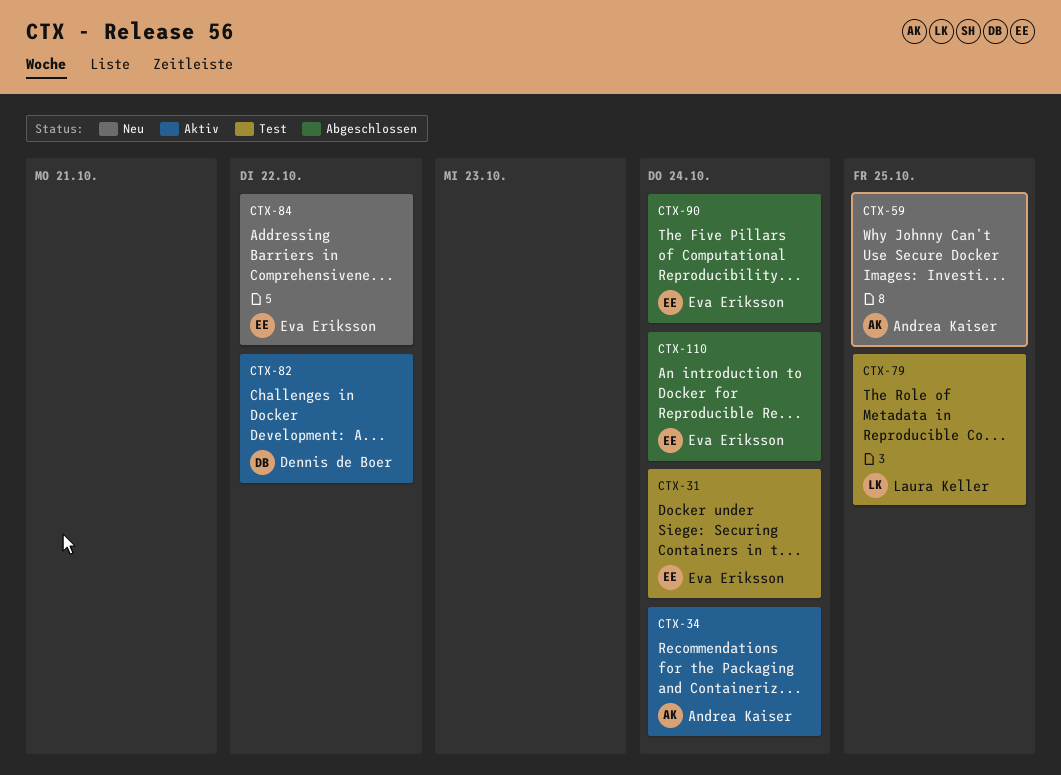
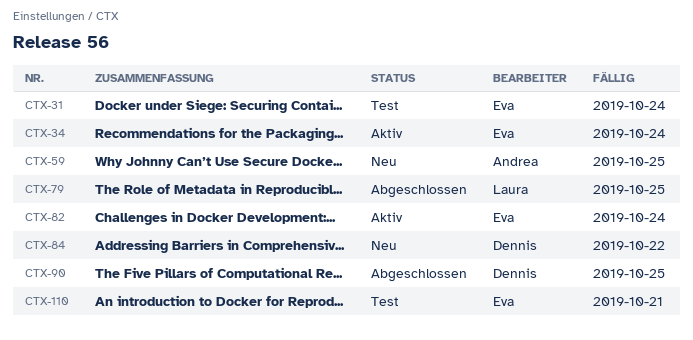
CTX-34, owner: Andrea Kaiser -> Eva Eriksson
CTX-79, status: Test -> Abgeschlossen
CTX-82, owner: Dennis de Boer -> Eva Eriksson
CTX-82, due: Oct 22 -> Oct 24
CTX-84, owner: Eva Eriksson -> Dennis de Boer
CTX-90, owner: Eva Eriksson -> Dennis de Boer
CTX-90, due: Oct 24 -> Oct 25
CTX-110, status: Abgeschlossen -> Test
CTX-110, due: Oct 24 -> Oct 21

